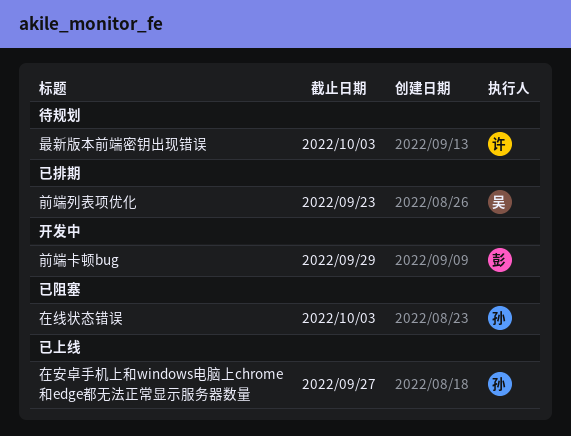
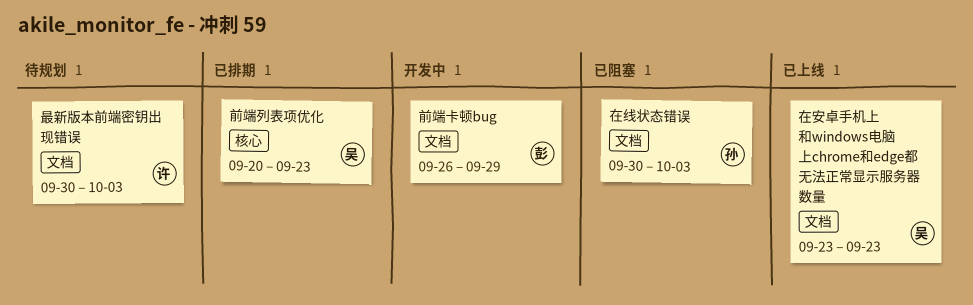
在安卓手机上和windows电脑上chrome和edge都无法正常显示服务器数量, owner: 孙 -> 吴
在安卓手机上和windows电脑上chrome和edge都无法正常显示服务器数量, due: Sep 27 -> Sep 23

